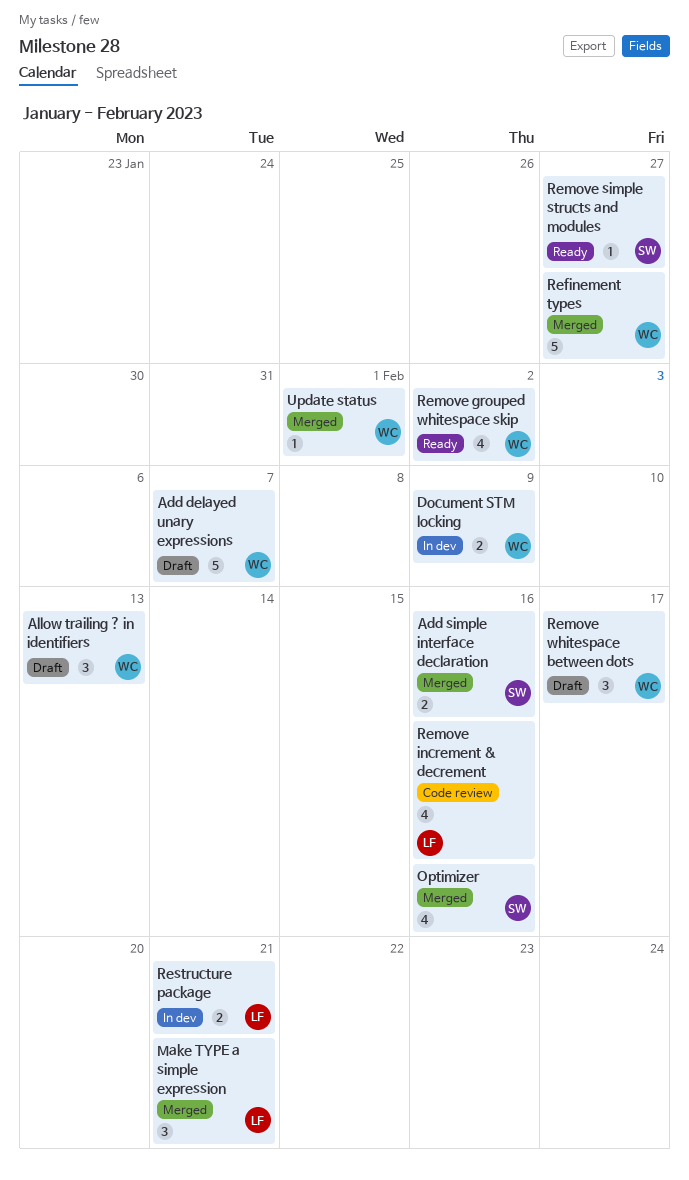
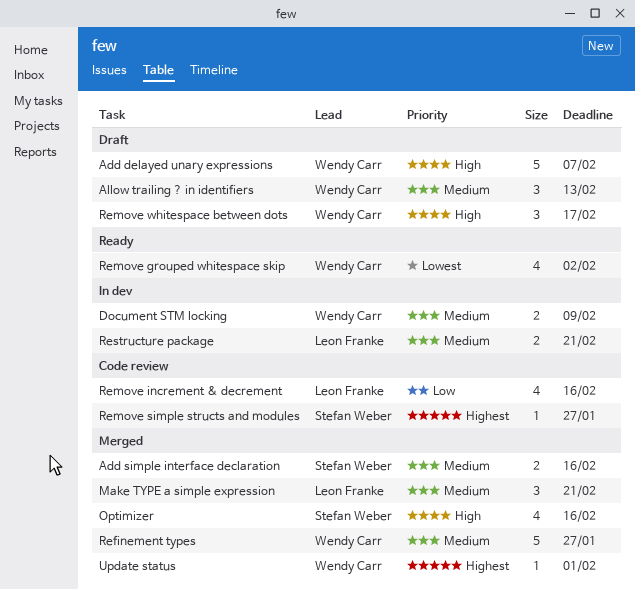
Remove simple structs and modules, status: Ready -> Code review

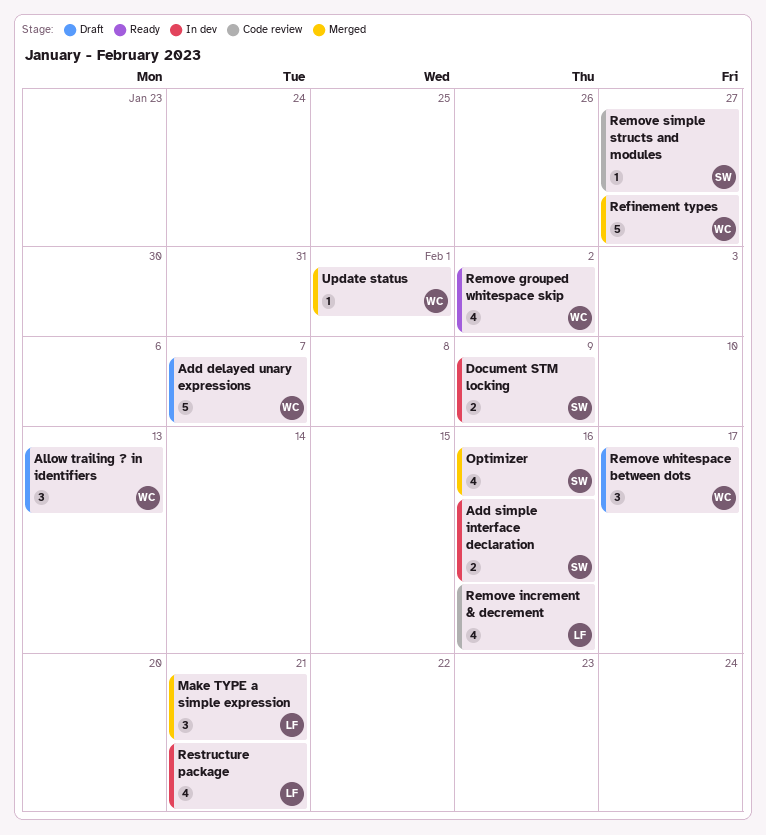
Add simple interface declaration, status: Merged -> In dev
Document STM locking, owner: Wendy Carr -> Stefan Weber
Restructure package, estimate: 2 -> 4

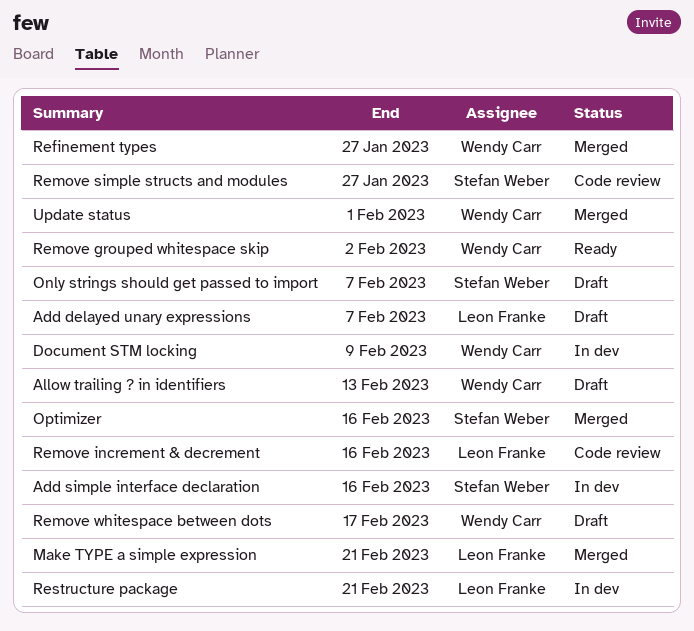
Add delayed unary expressions, owner: Wendy Carr -> Leon Franke
Document STM locking, owner: Stefan Weber -> Wendy Carr
Only strings should get passed to import: none -> present

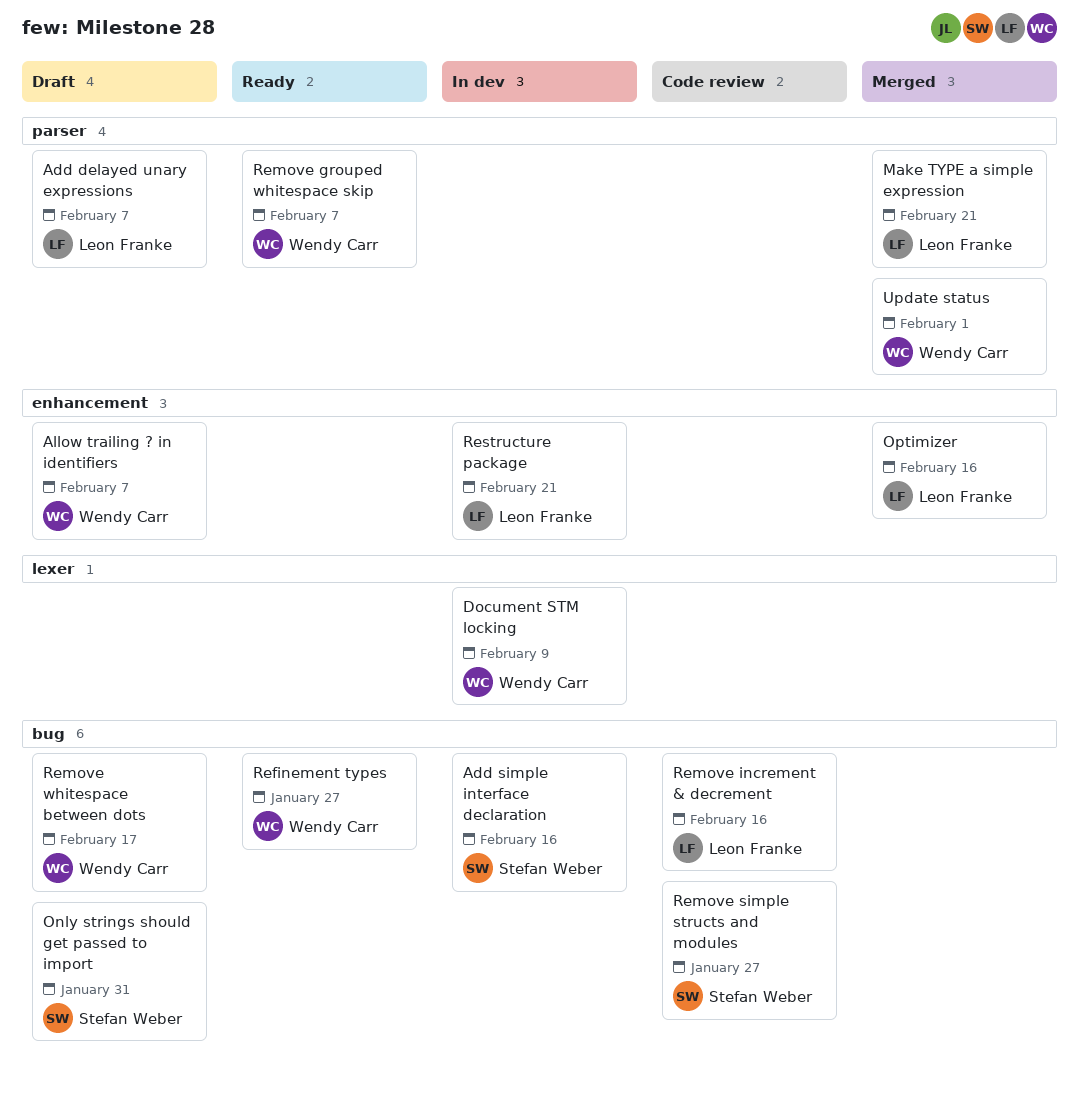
Allow trailing ? in identifiers, due: Feb 13 -> Feb 7
Only strings should get passed to import, due: Feb 7 -> Jan 31
Optimizer, owner: Stefan Weber -> Leon Franke
Refinement types, status: Merged -> Ready
Remove grouped whitespace skip, due: Feb 2 -> Feb 7

